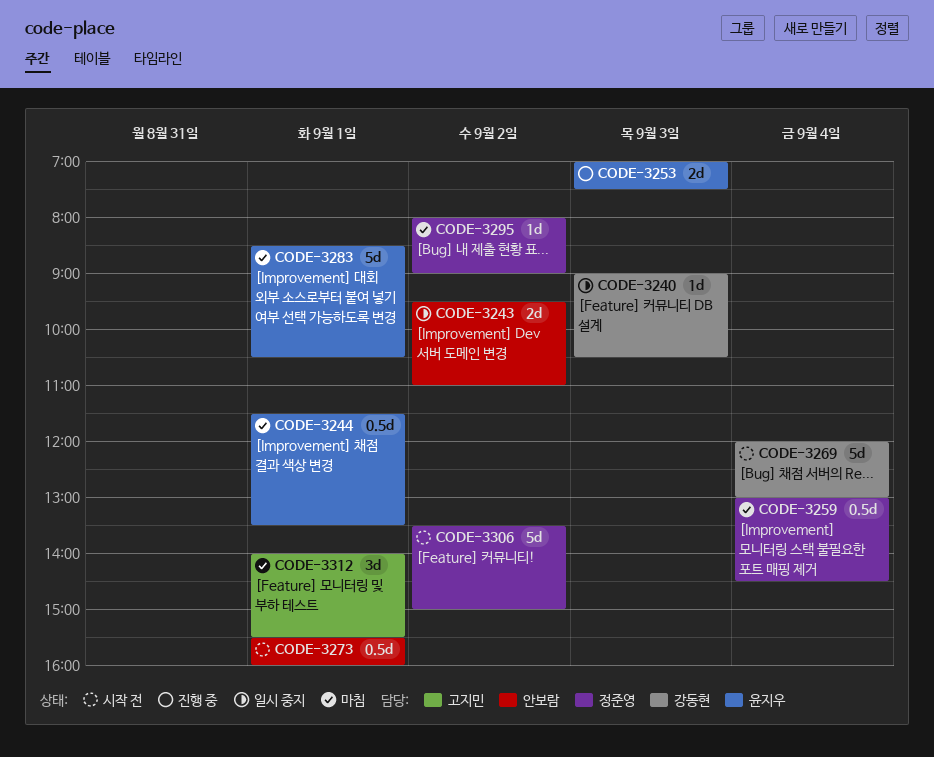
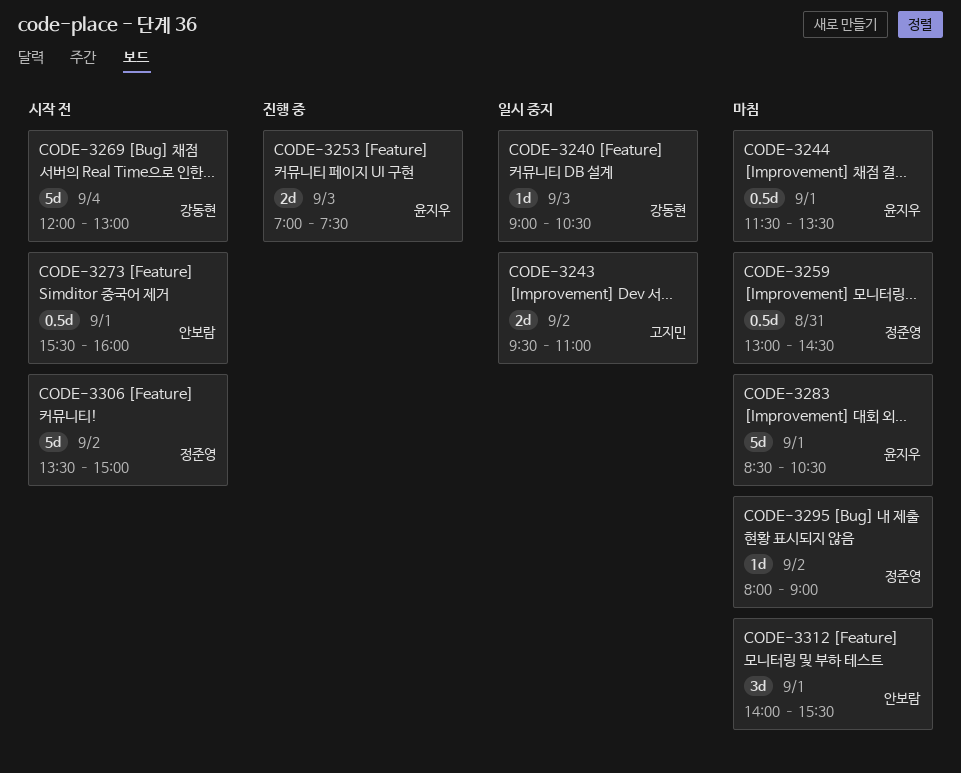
CODE-3243, owner: 안보람 -> 고지민
CODE-3259, day: Sep 4 -> Aug 31
CODE-3312, owner: 고지민 -> 안보람

